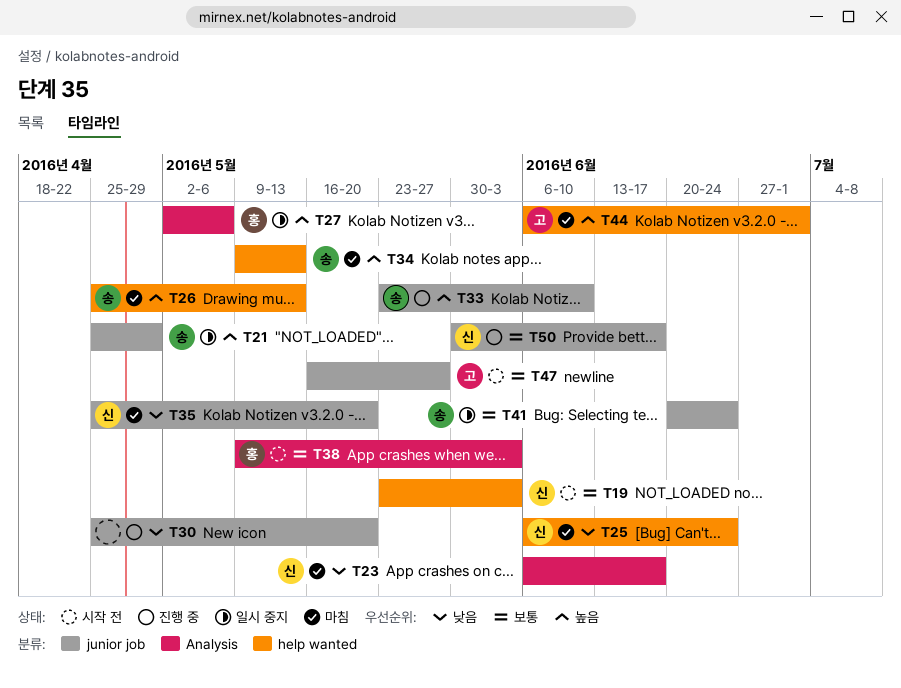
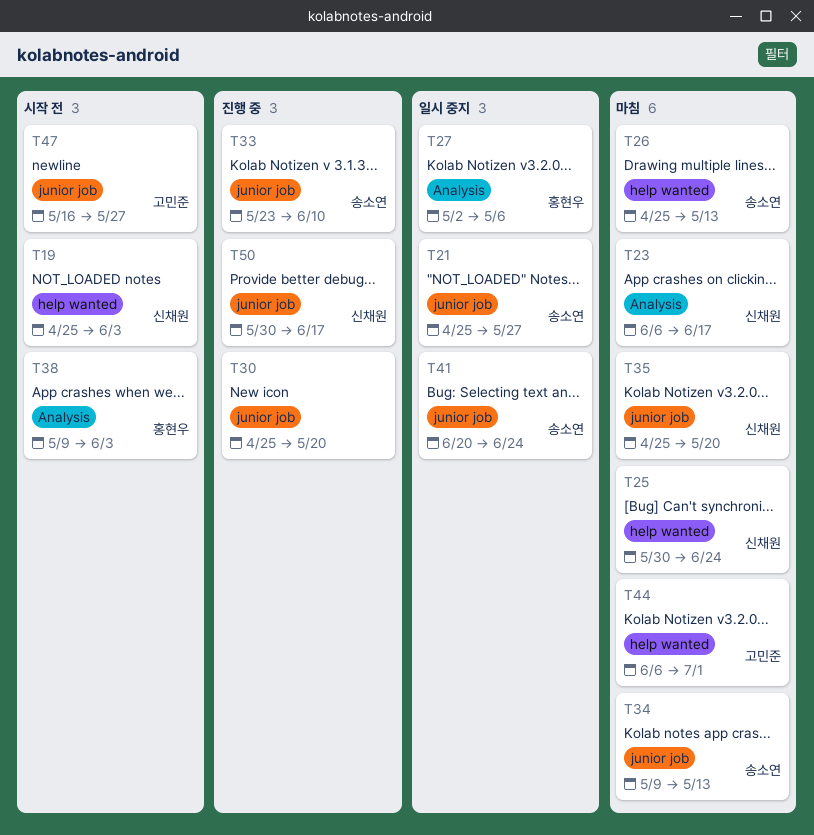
T19, start: May 23 -> Apr 25
T21, due: Apr 29 -> May 27
T25, start: Jun 6 -> May 30
T34, label: help wanted -> junior job

